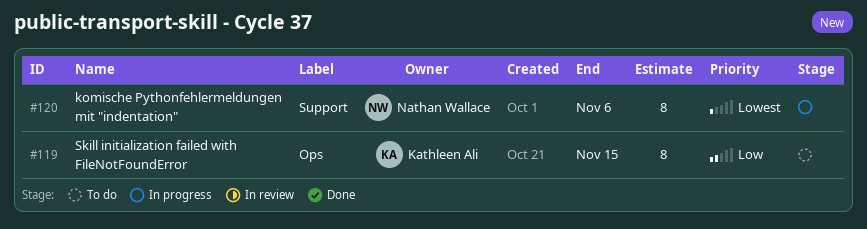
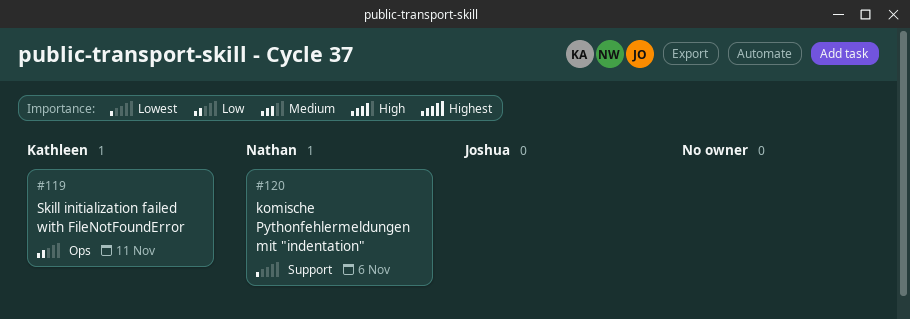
#119, due: Nov 15 -> Nov 11

